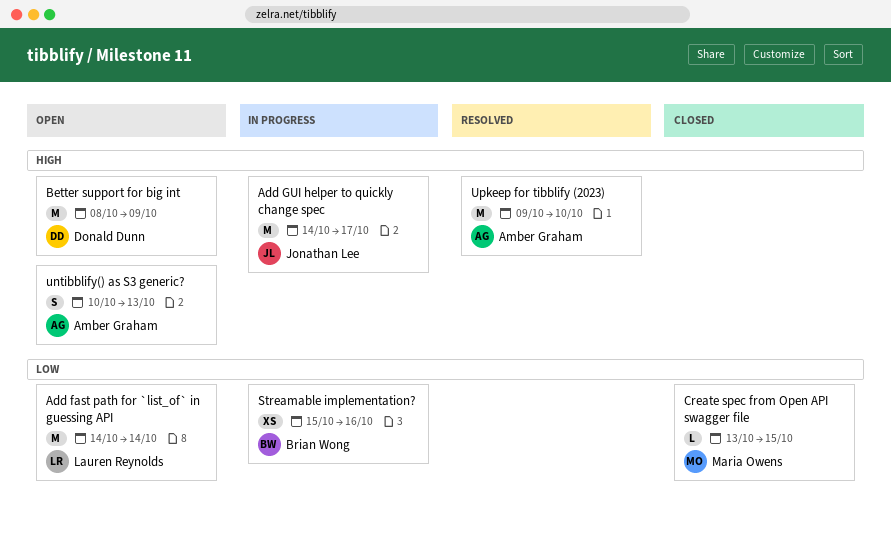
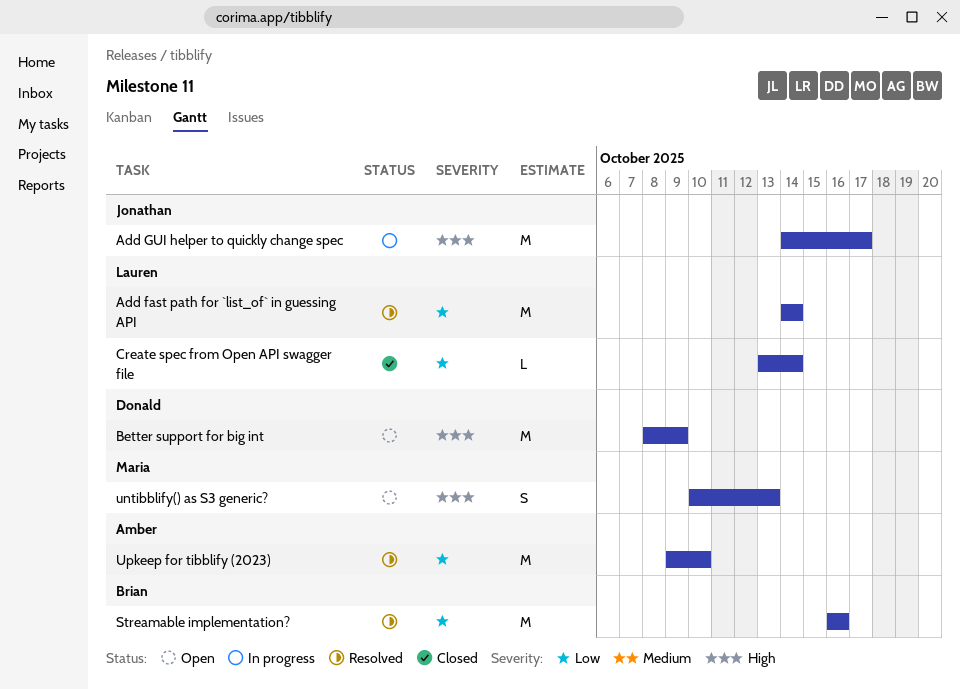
Add fast path for `list_of` in guessing API, status: Open -> Resolved
Create spec from Open API swagger file, owner: Maria Owens -> Lauren Reynolds
Create spec from Open API swagger file, due: Oct 15 -> Oct 14
Streamable implementation?, status: In progress -> Resolved
Streamable implementation?, estimate: XS -> M
Streamable implementation?, start: Oct 15 -> Oct 16
untibblify() as S3 generic?, owner: Amber Graham -> Maria Owens
Upkeep for tibblify (2023), priority: High -> Low

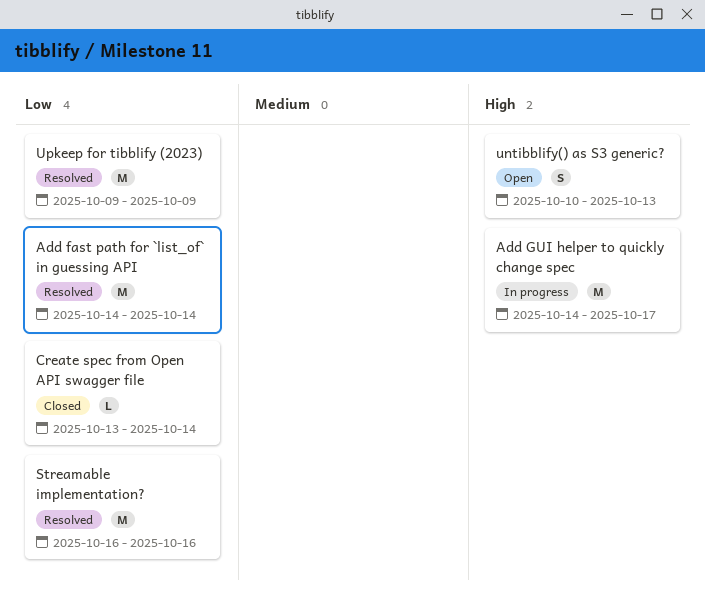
Better support for big int: present -> none
Upkeep for tibblify (2023), due: Oct 10 -> Oct 9

